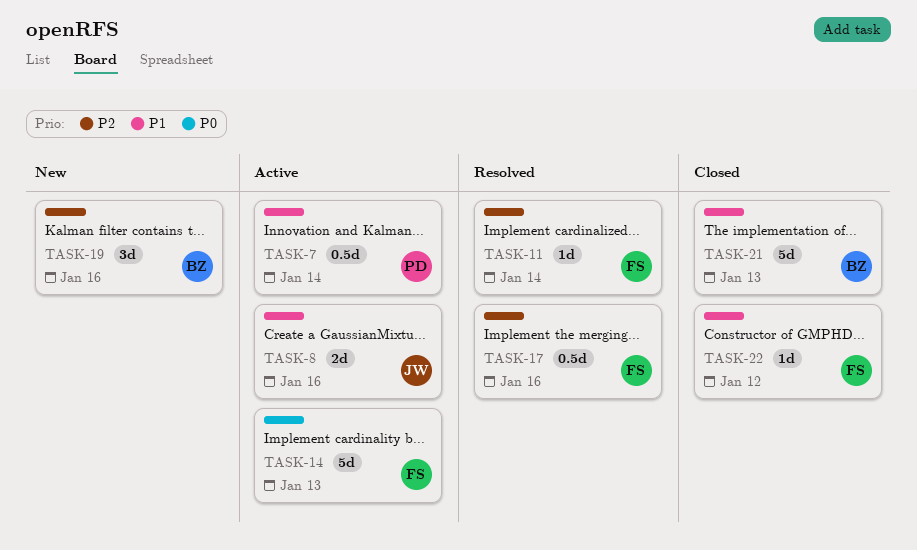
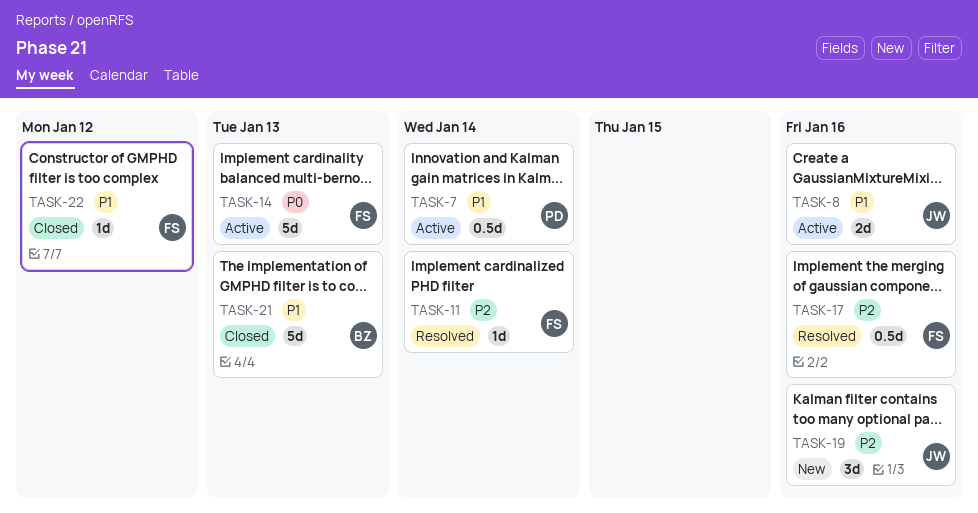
TASK-19, owner: BZ -> JW

